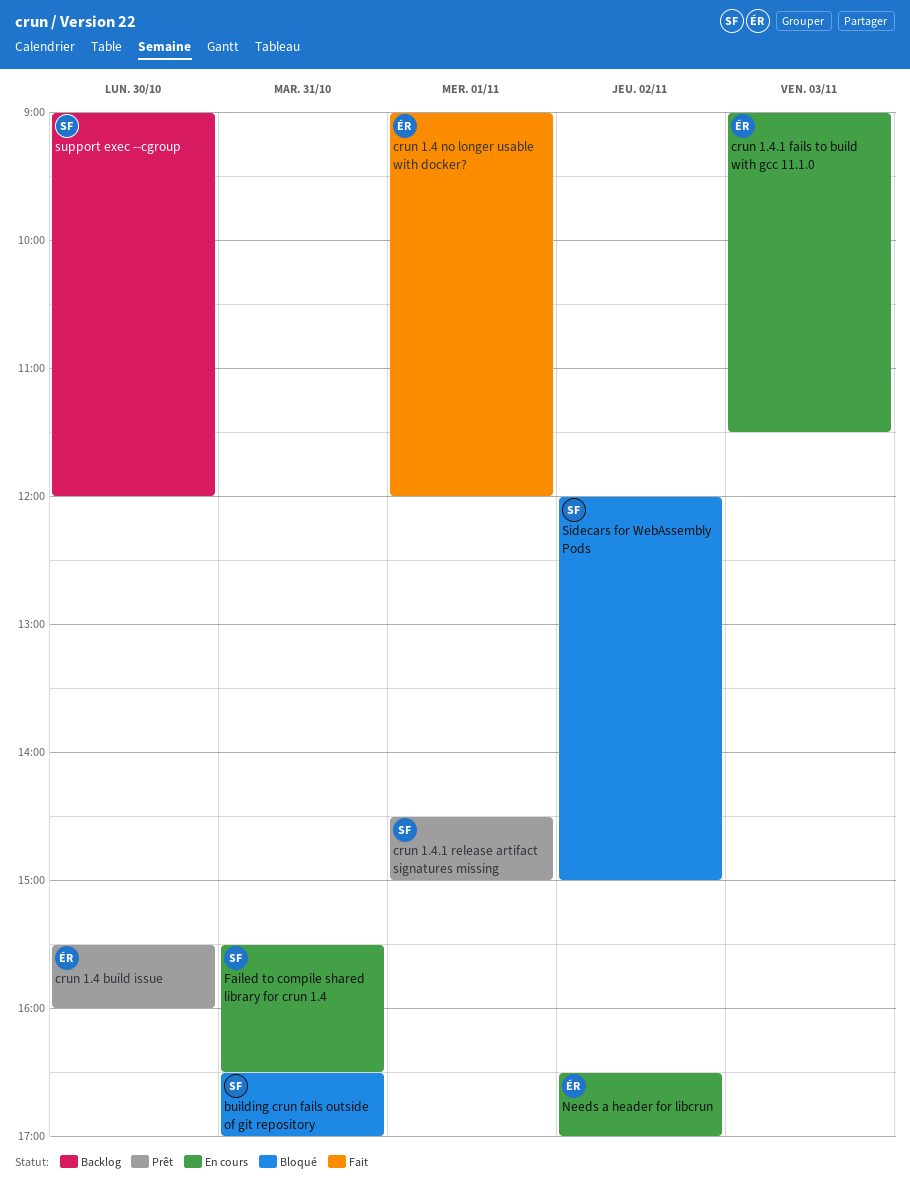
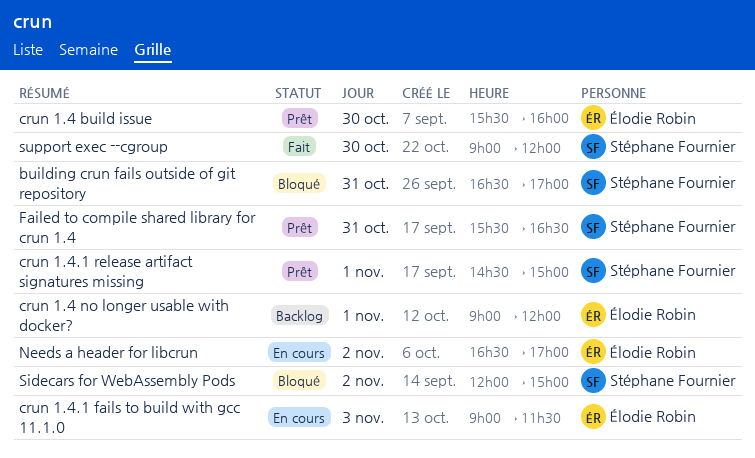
crun 1.4 no longer usable with docker?, status: Fait -> Backlog
Failed to compile shared library for crun 1.4, status: En cours -> Prêt
support exec --cgroup, status: Backlog -> Fait

